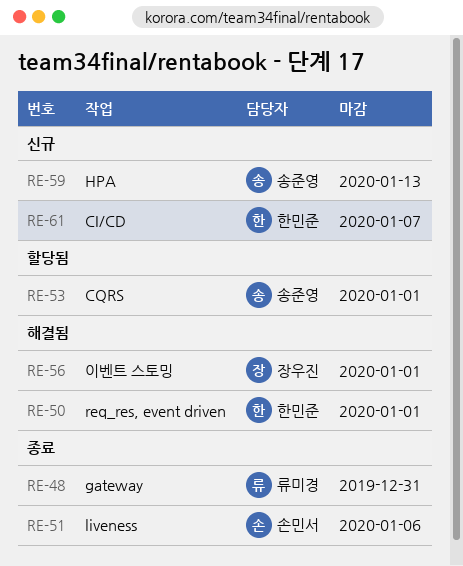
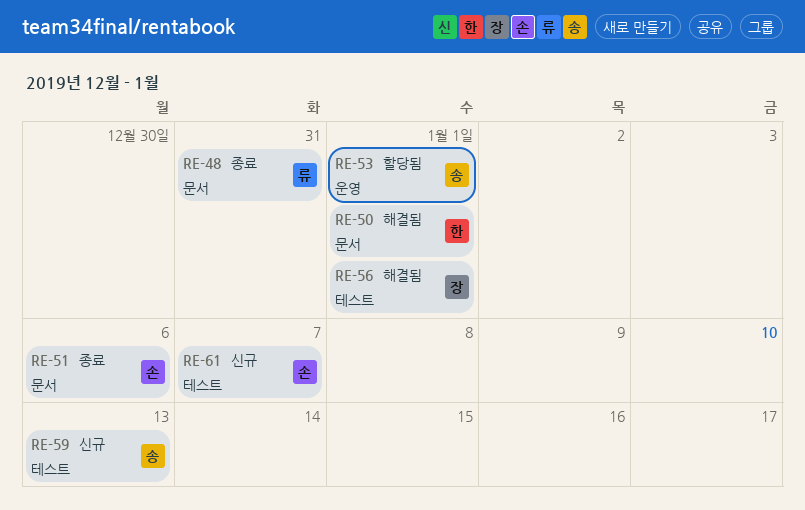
RE-61, owner: 한민준 -> 손민서

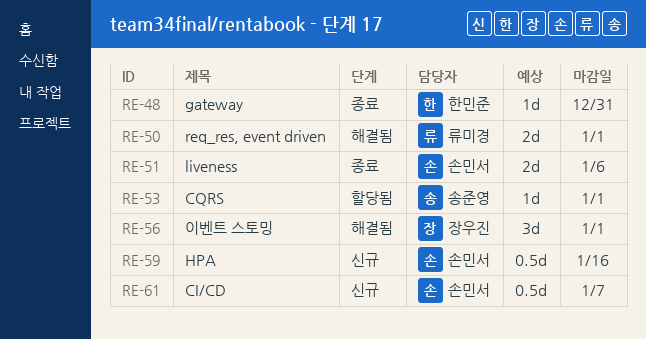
RE-48, owner: 류미경 -> 한민준
RE-50, owner: 한민준 -> 류미경
RE-59, owner: 송준영 -> 손민서
RE-59, due: Jan 13 -> Jan 16

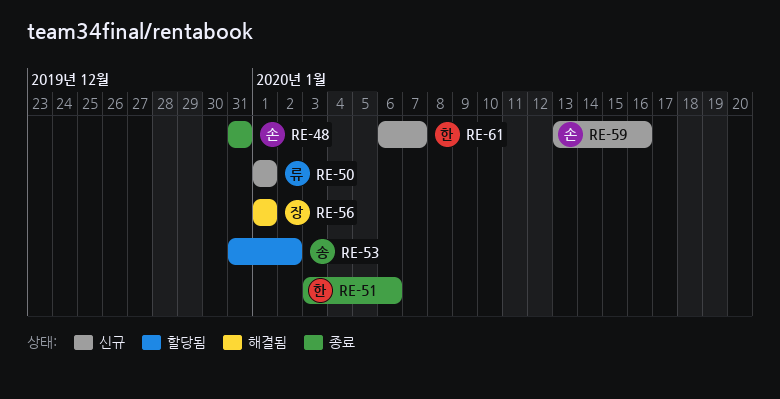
RE-48, owner: 한민준 -> 손민서
RE-50, status: 해결됨 -> 신규
RE-51, owner: 손민서 -> 한민준
RE-53, due: Jan 1 -> Jan 2
RE-61, owner: 손민서 -> 한민준

